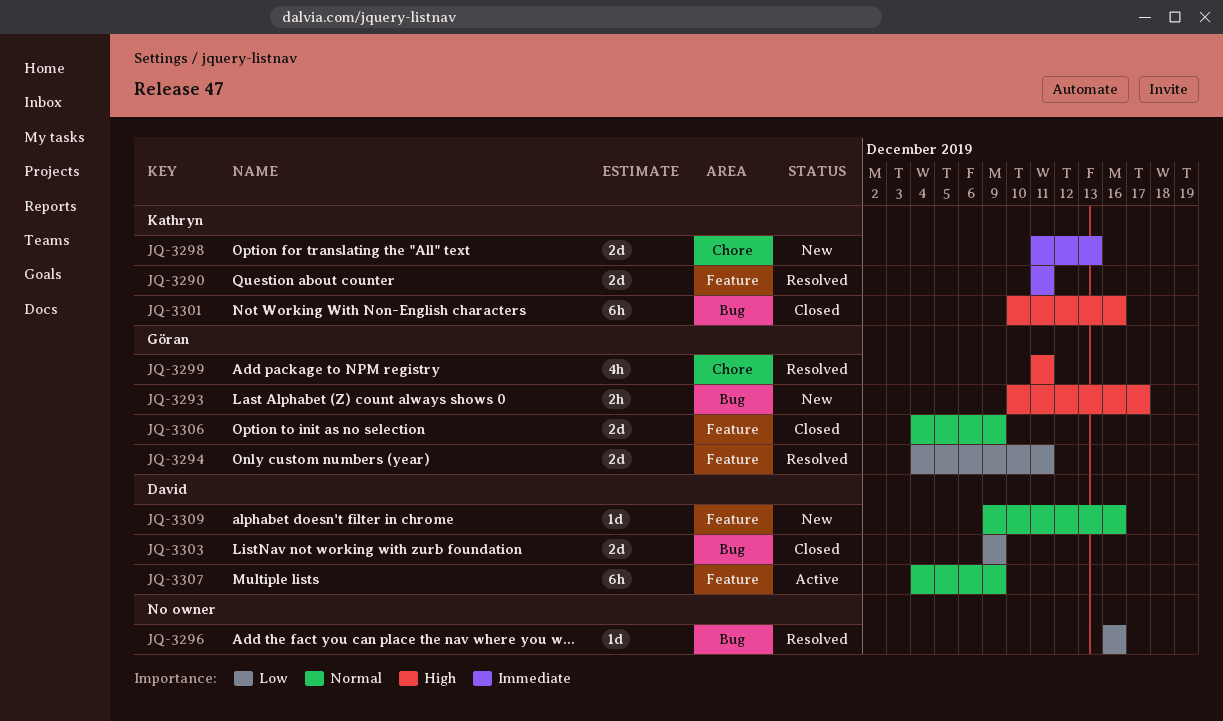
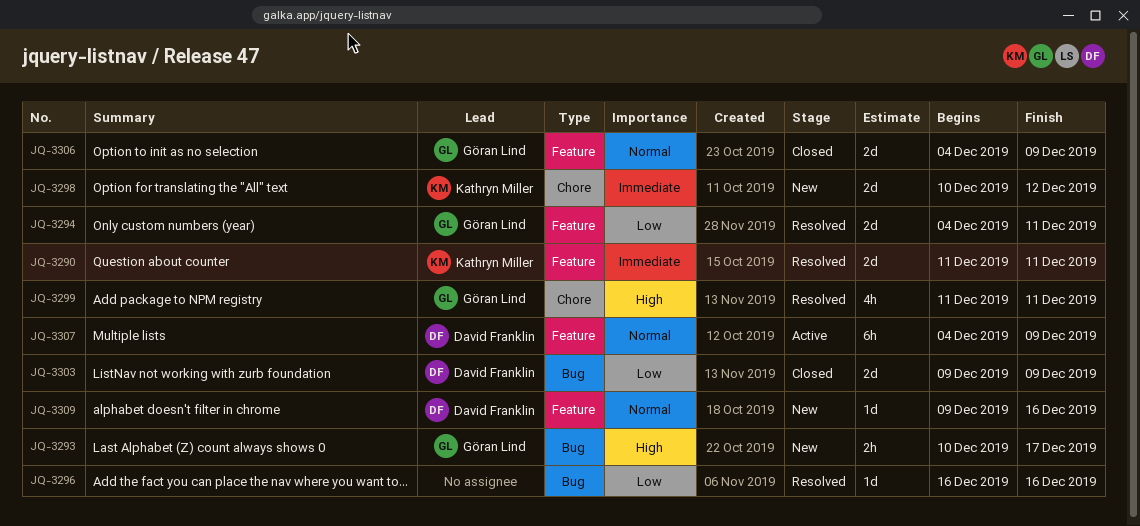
JQ-3298, start: Dec 11 -> Dec 10
JQ-3298, due: Dec 13 -> Dec 12
JQ-3301: present -> none

